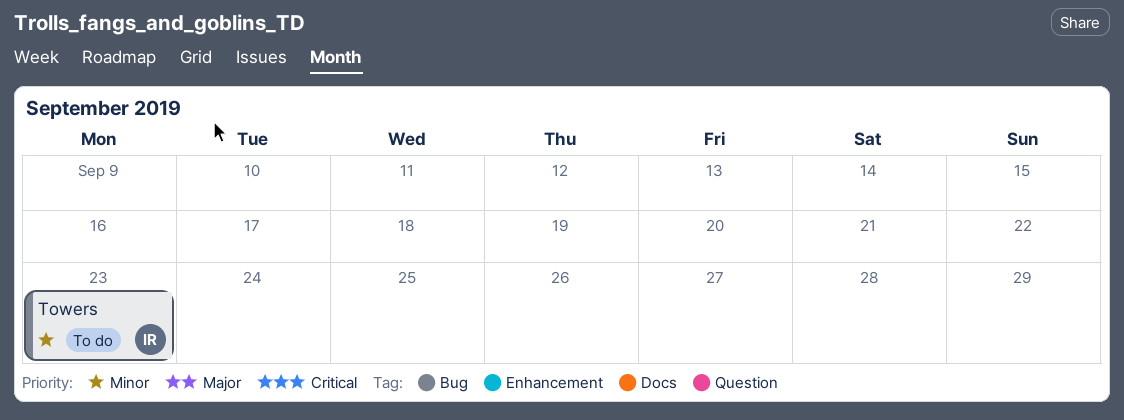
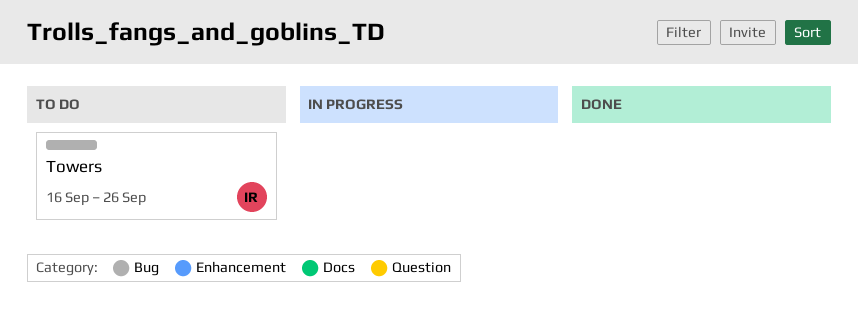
Towers, due: Sep 23 -> Sep 26

